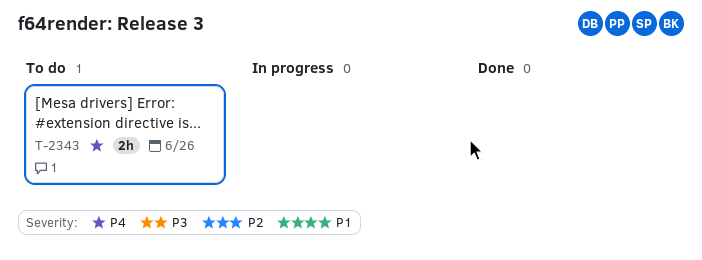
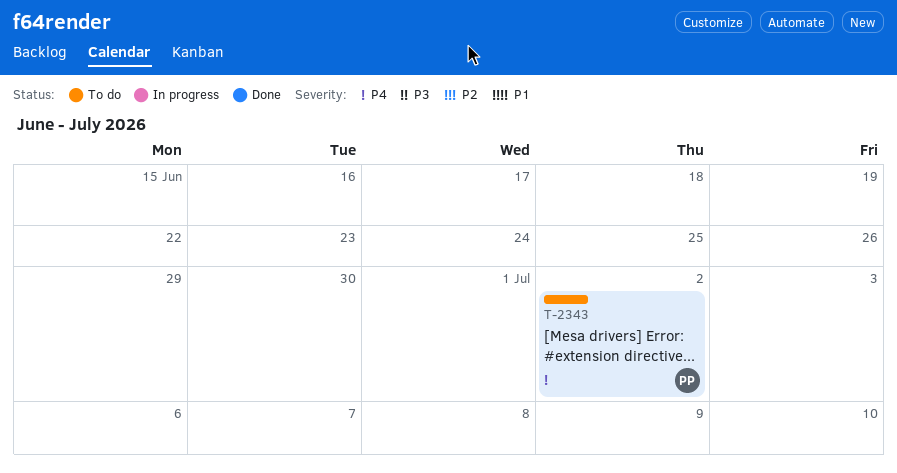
T-2343, due: Jun 26 -> Jul 2

